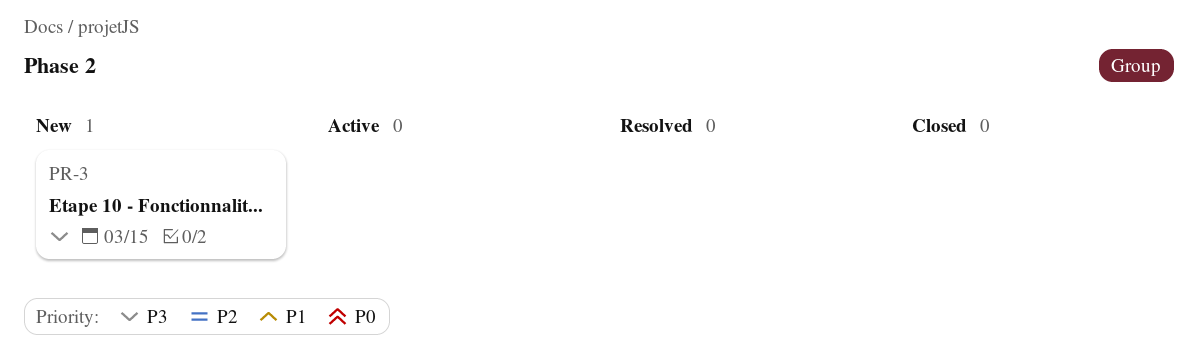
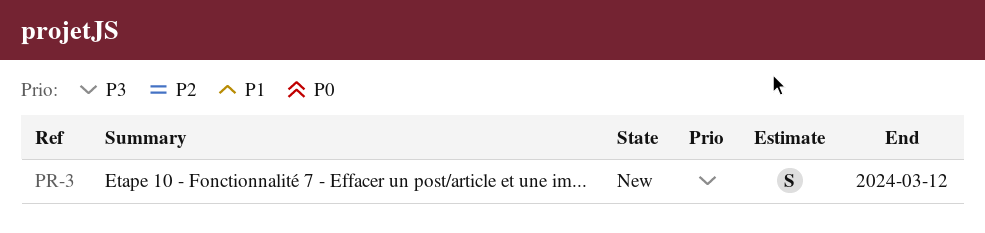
PR-3, due: Mar 15 -> Mar 12

